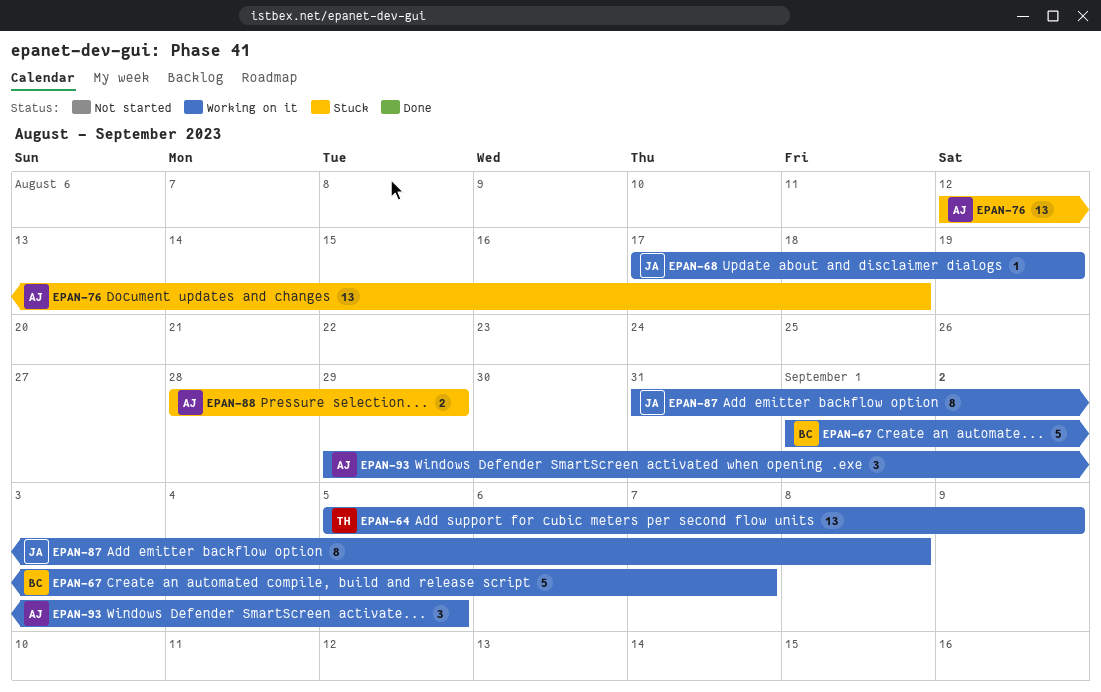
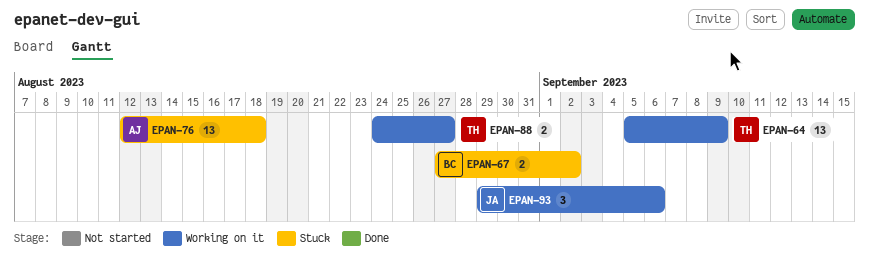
EPAN-67, status: Working on it -> Stuck
EPAN-67, estimate: 5 -> 2
EPAN-67, start: Sep 1 -> Aug 27
EPAN-67, due: Sep 7 -> Sep 2
EPAN-68: present -> none
EPAN-87: present -> none
EPAN-88, status: Stuck -> Working on it
EPAN-88, owner: AJ -> TH
EPAN-88, start: Aug 28 -> Aug 24
EPAN-88, due: Aug 29 -> Aug 27
EPAN-93, owner: AJ -> JA
EPAN-93, due: Sep 5 -> Sep 6

